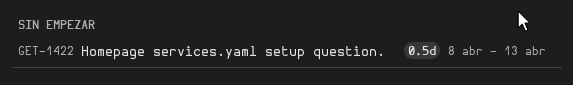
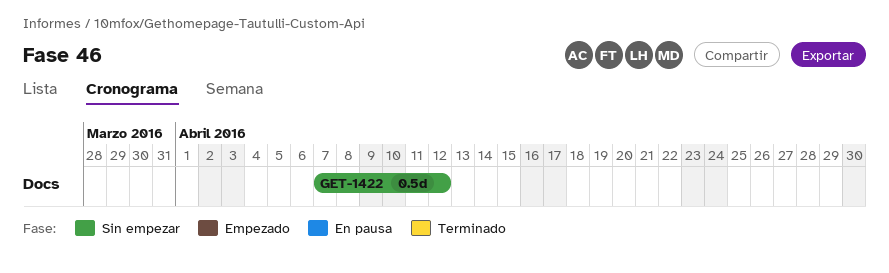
GET-1422, start: Apr 8 -> Apr 7
GET-1422, due: Apr 13 -> Apr 12

